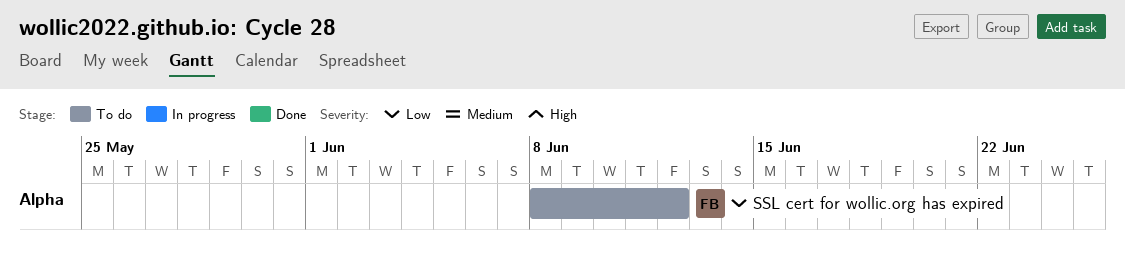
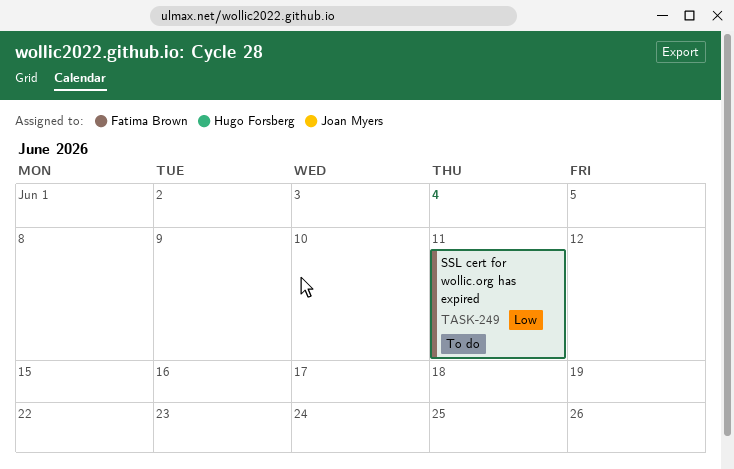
SSL cert for wollic.org has expired, due: Jun 12 -> Jun 11

